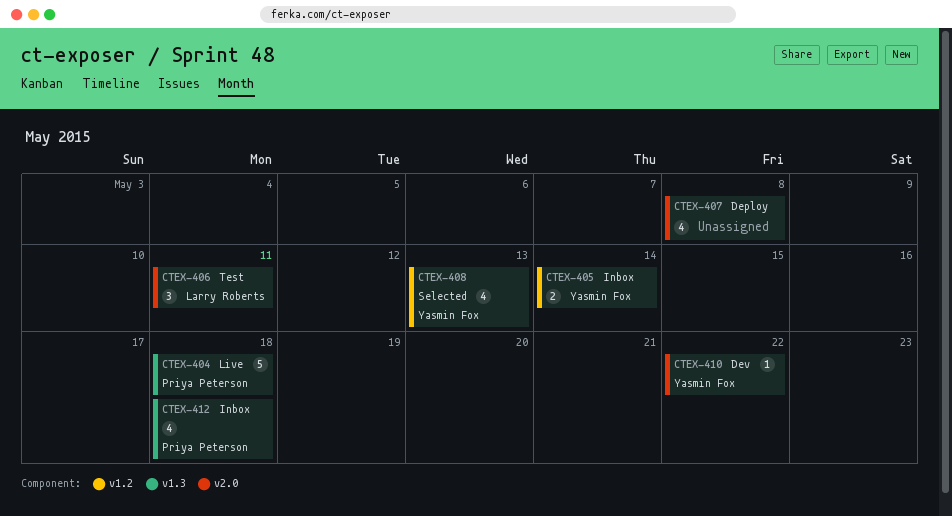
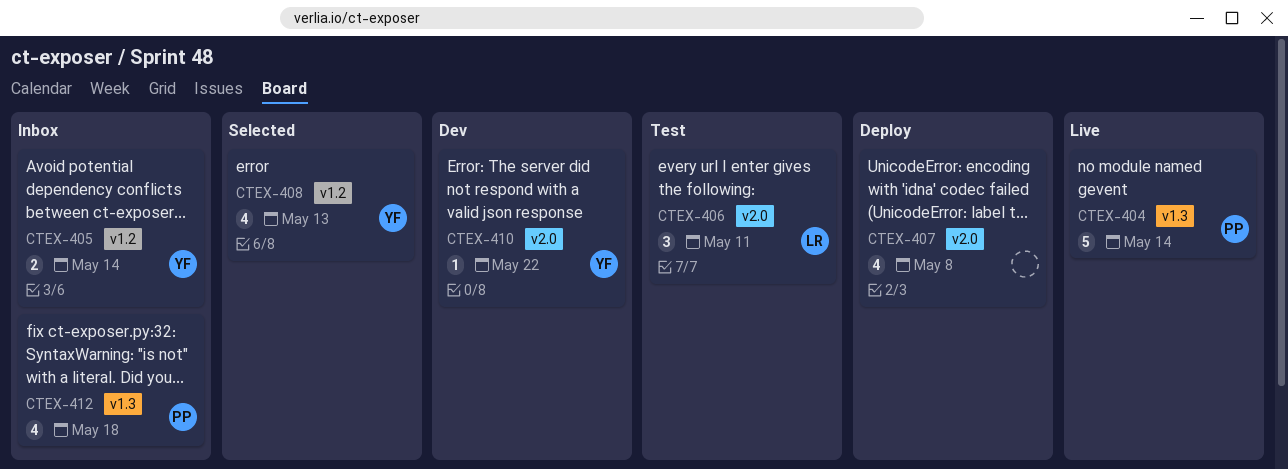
CTEX-404, due: May 18 -> May 14

